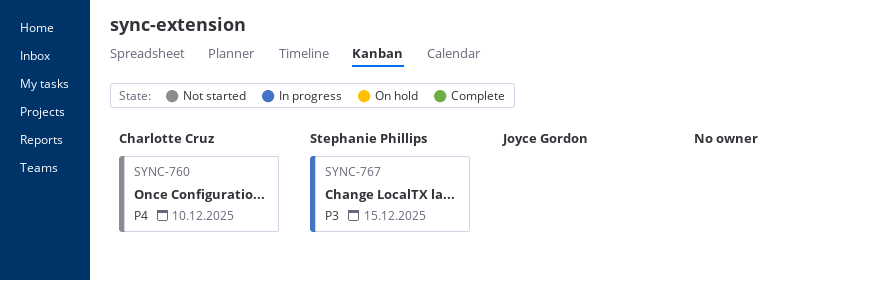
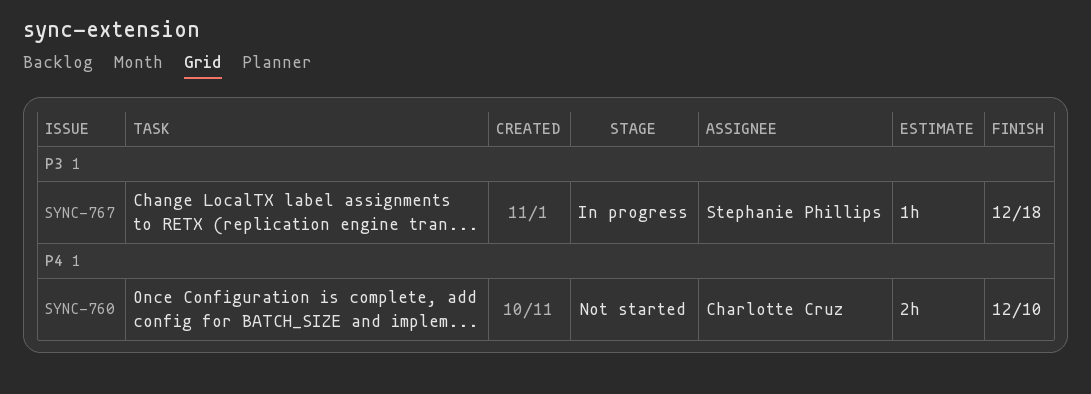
SYNC-767, due: Dec 15 -> Dec 18

